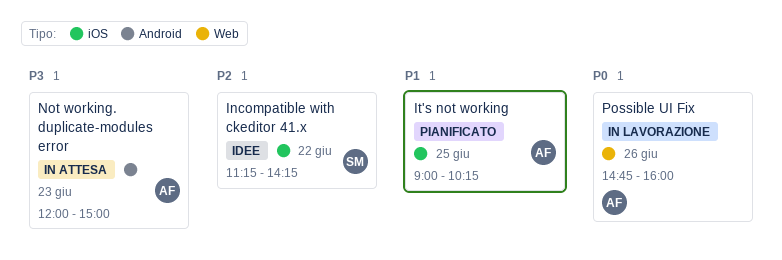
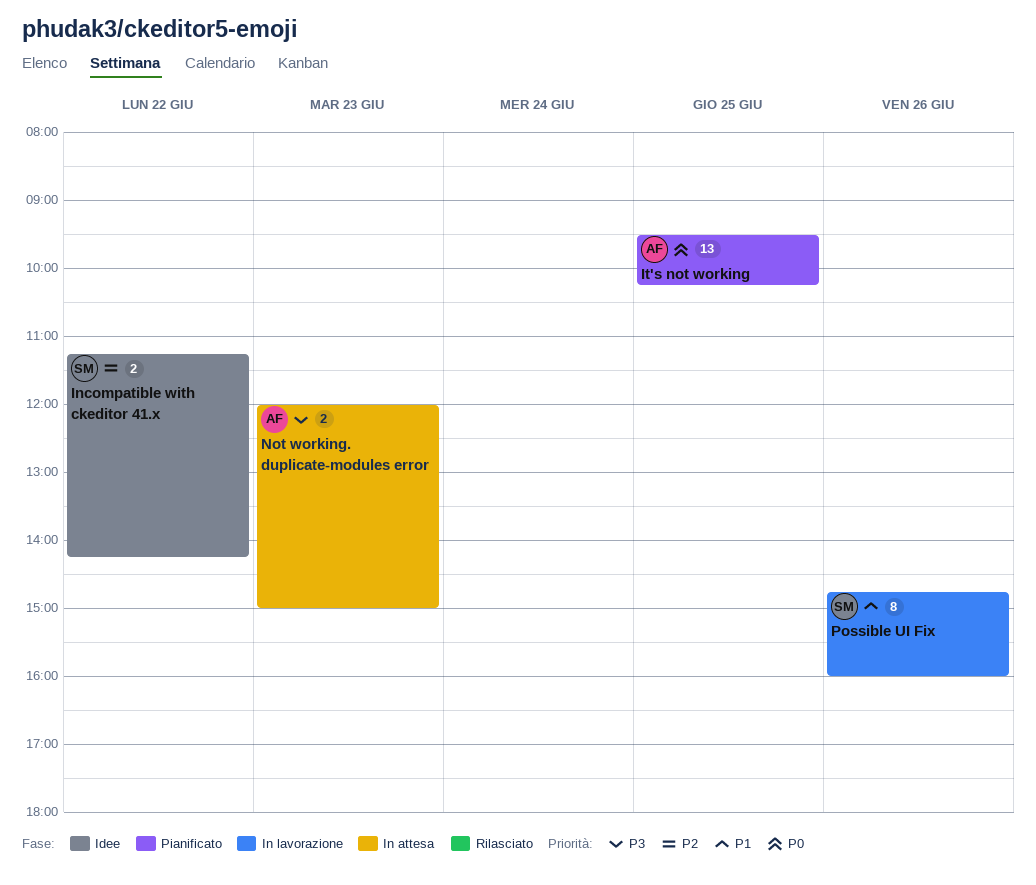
It's not working, priority: P1 -> P0
It's not working, begins: 09:00 -> 09:30
Possible UI Fix, owner: AF -> SM
Possible UI Fix, priority: P0 -> P1

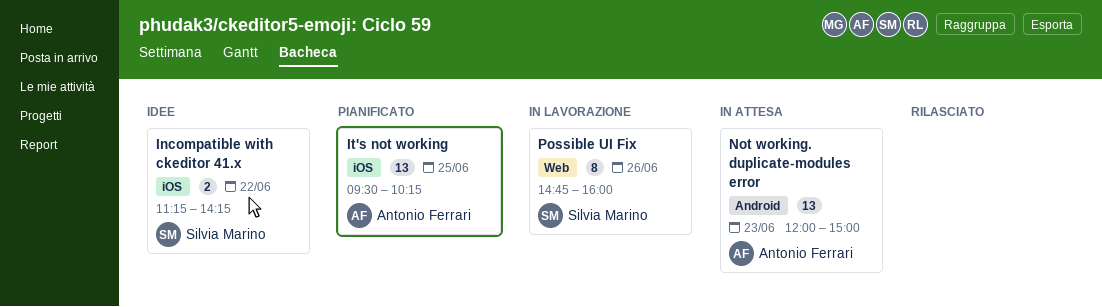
Not working. duplicate-modules error, estimate: 2 -> 13

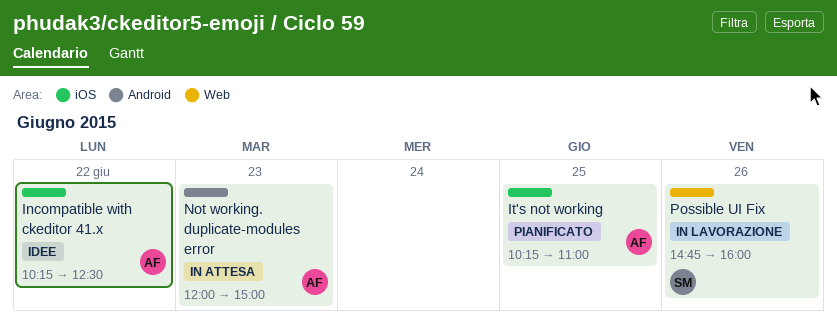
Incompatible with ckeditor 41.x, owner: Silvia Marino -> Antonio Ferrari
Incompatible with ckeditor 41.x, begins: 11:15 -> 10:15
Incompatible with ckeditor 41.x, ends: 14:15 -> 12:30
It's not working, begins: 09:30 -> 10:15
It's not working, ends: 10:15 -> 11:00

